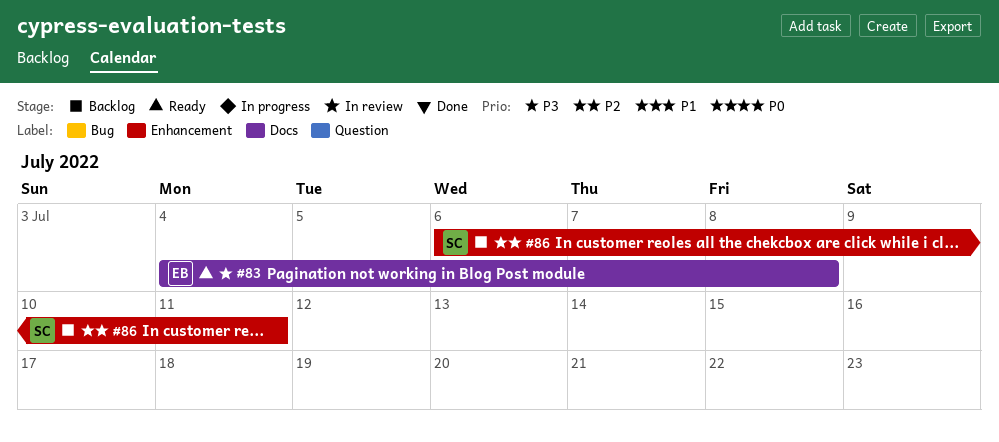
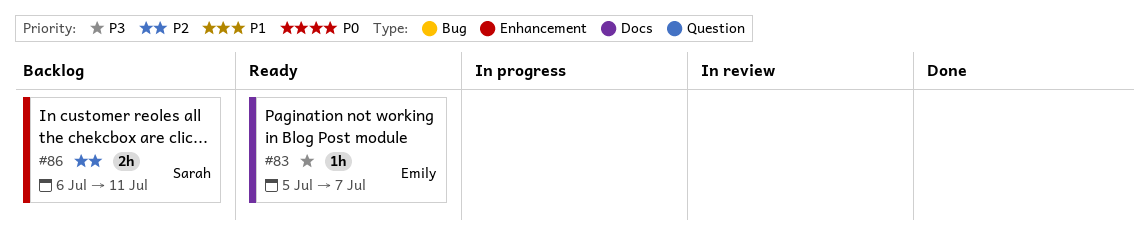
#83, start: Jul 4 -> Jul 5
#83, due: Jul 8 -> Jul 7

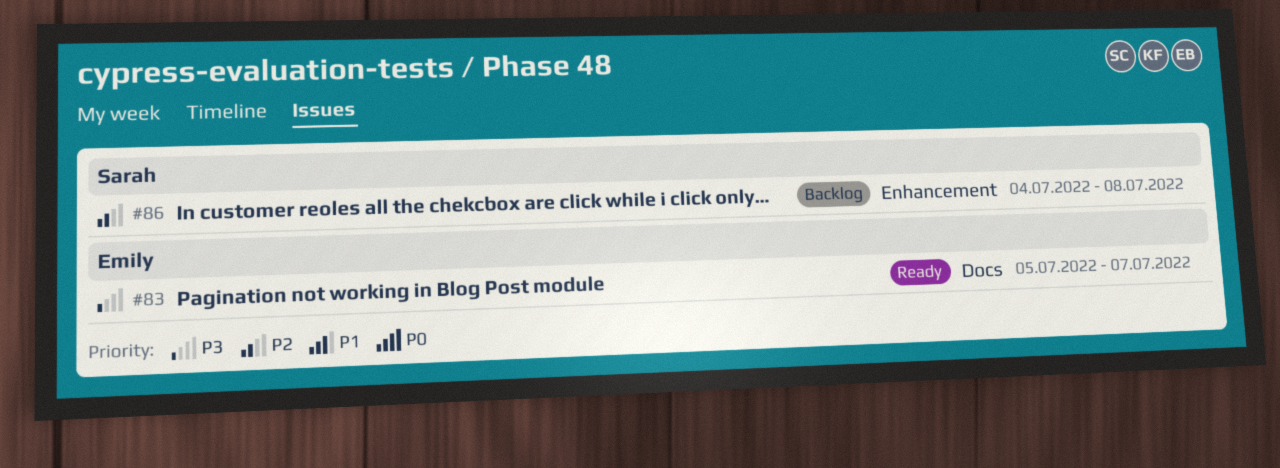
#86, start: Jul 6 -> Jul 4
#86, due: Jul 11 -> Jul 8

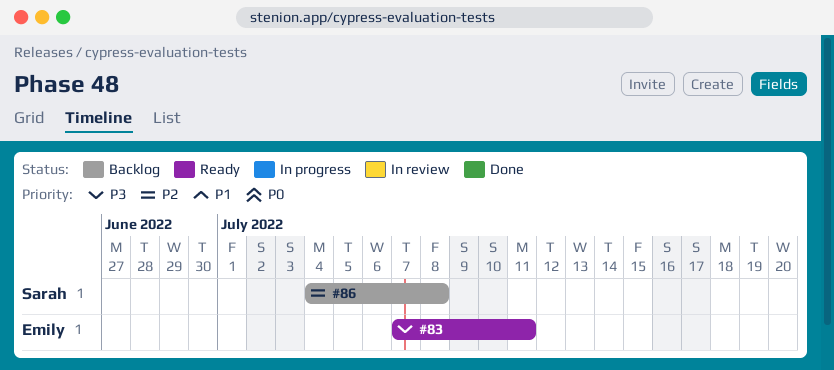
#83, start: Jul 5 -> Jul 7
#83, due: Jul 7 -> Jul 11

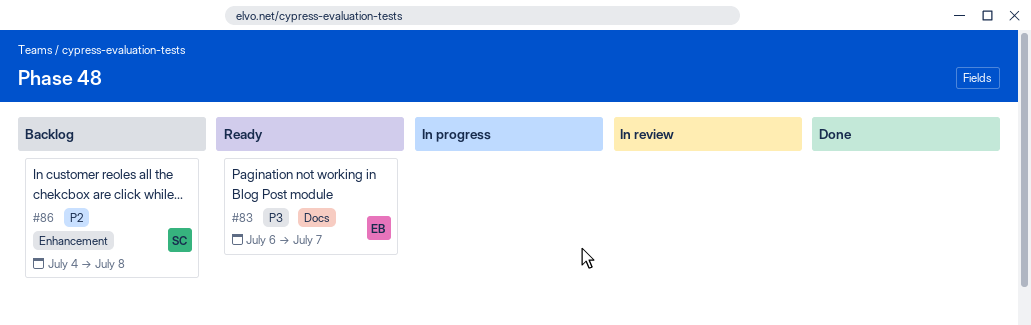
#83, start: Jul 7 -> Jul 6
#83, due: Jul 11 -> Jul 7

